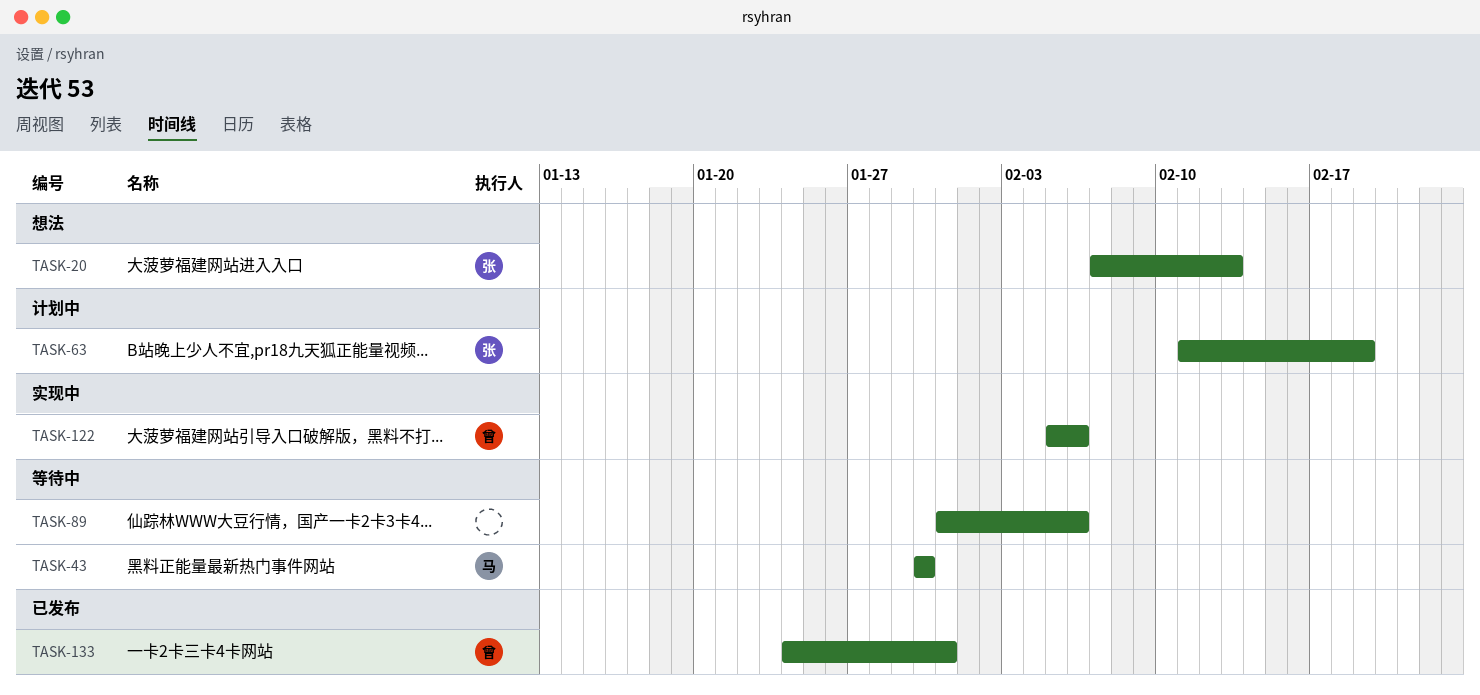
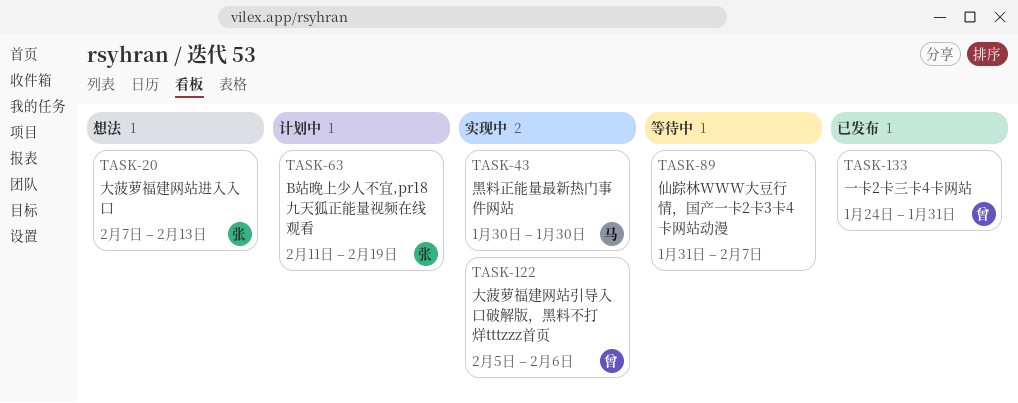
TASK-43, status: 等待中 -> 实现中
TASK-89, due: Feb 6 -> Feb 7

